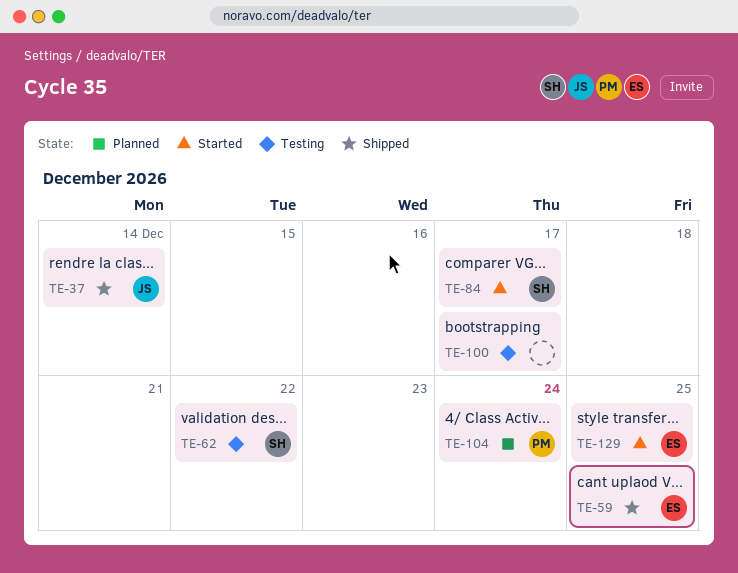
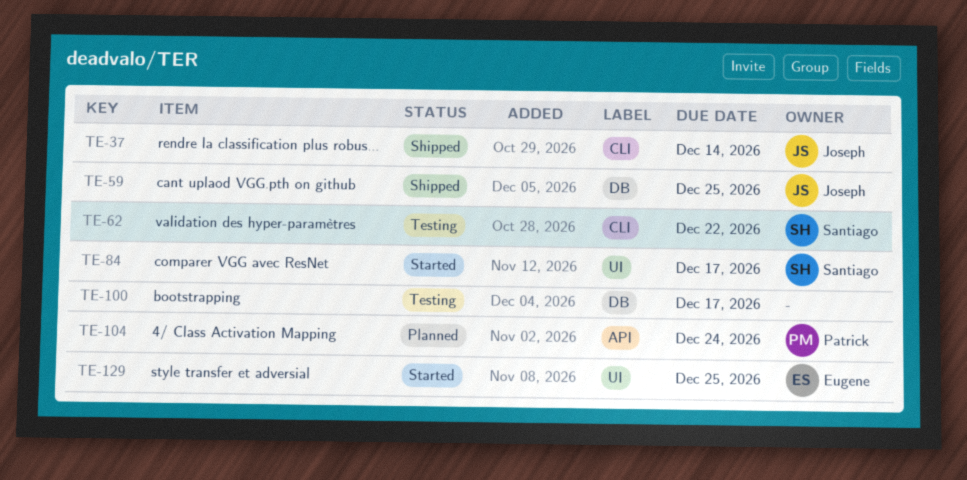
TE-59, owner: Eugene -> Joseph

